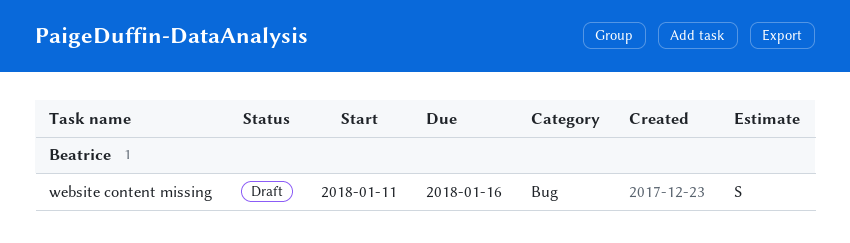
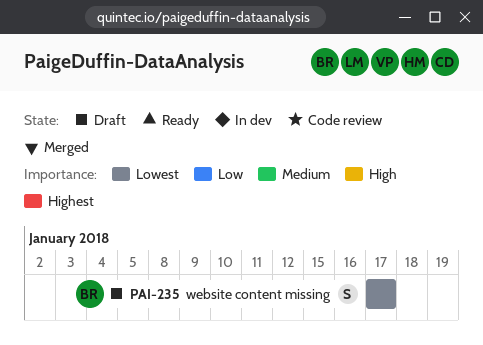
website content missing, start: Jan 11 -> Jan 17
website content missing, due: Jan 16 -> Jan 17

